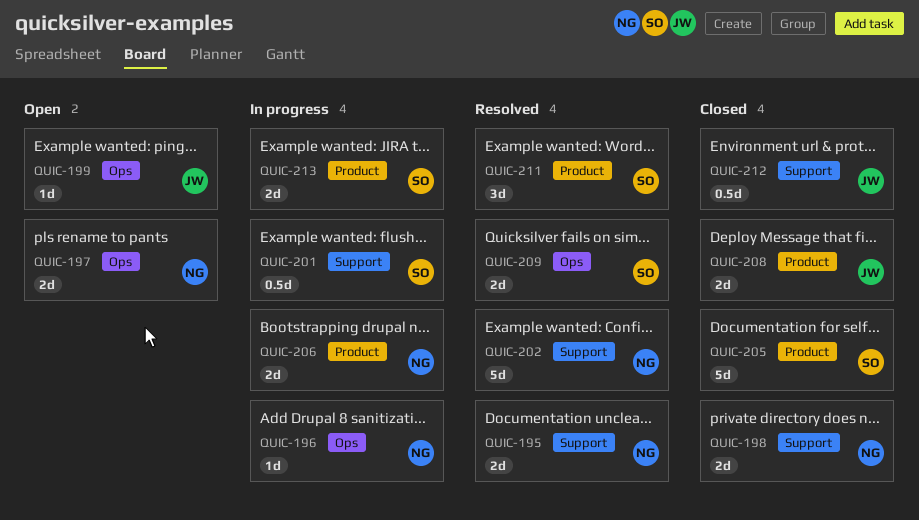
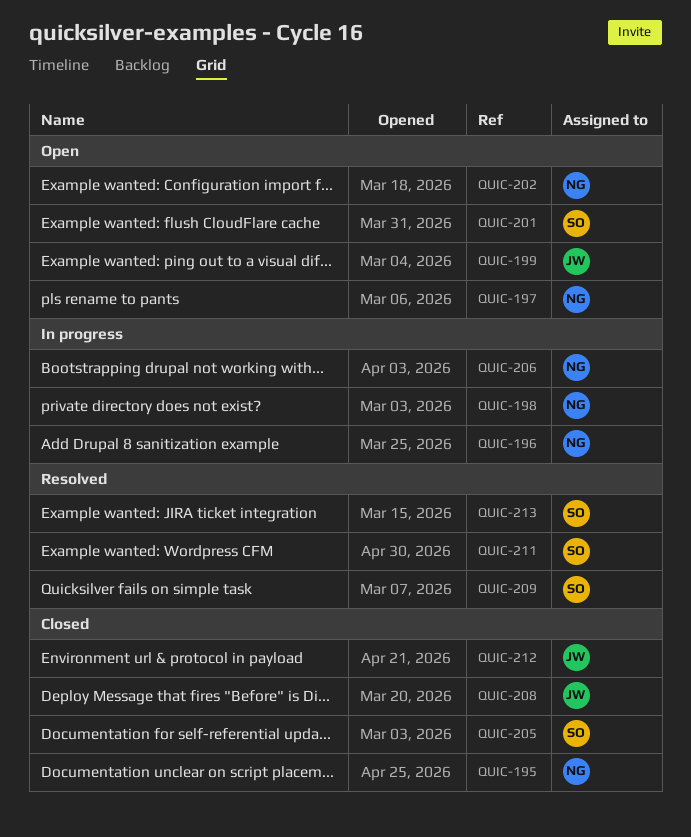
QUIC-195, status: Resolved -> Closed
QUIC-198, status: Closed -> In progress
QUIC-201, status: In progress -> Open
QUIC-202, status: Resolved -> Open
QUIC-213, status: In progress -> Resolved

